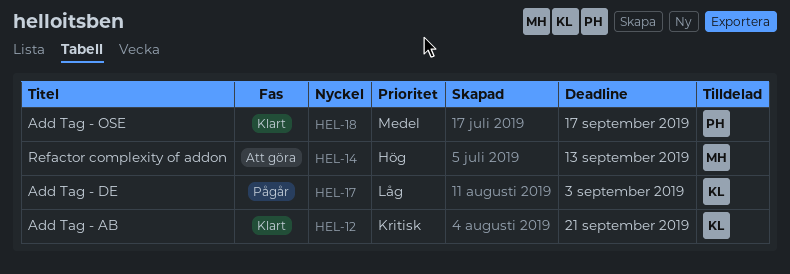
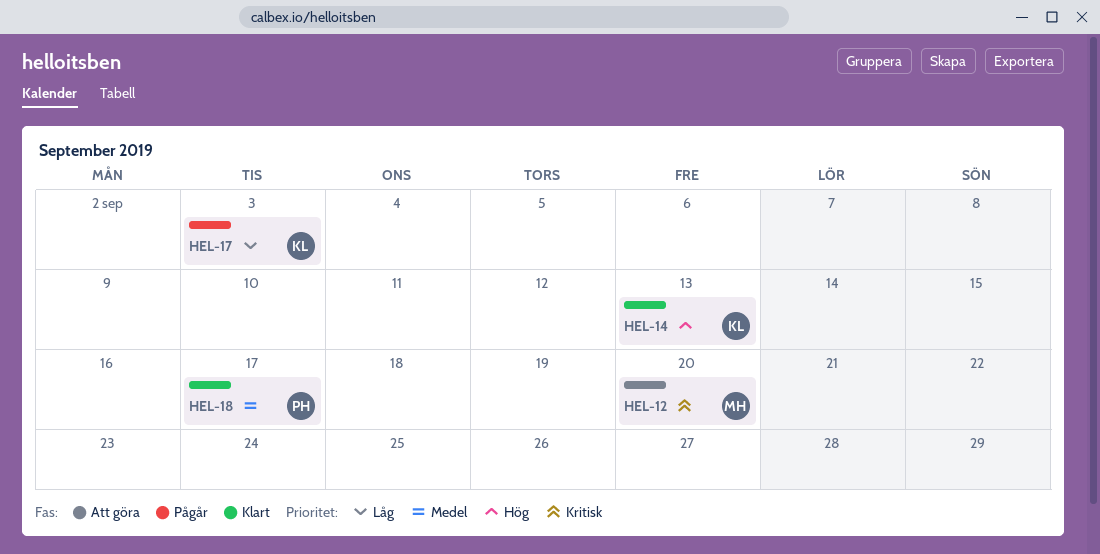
HEL-12, status: Klart -> Att göra
HEL-12, owner: KL -> MH
HEL-12, due: Sep 21 -> Sep 20
HEL-14, status: Att göra -> Klart
HEL-14, owner: MH -> KL

